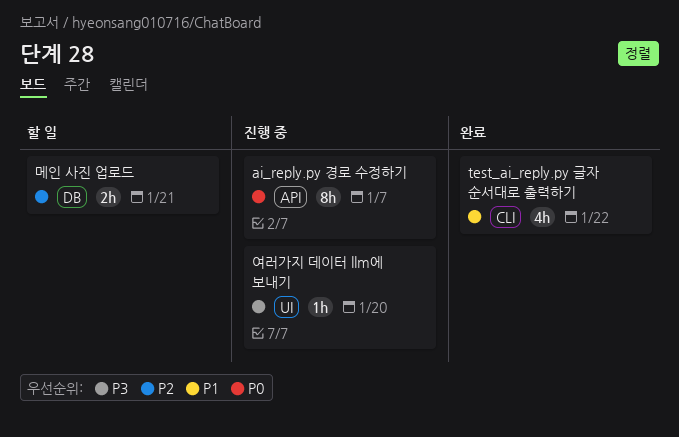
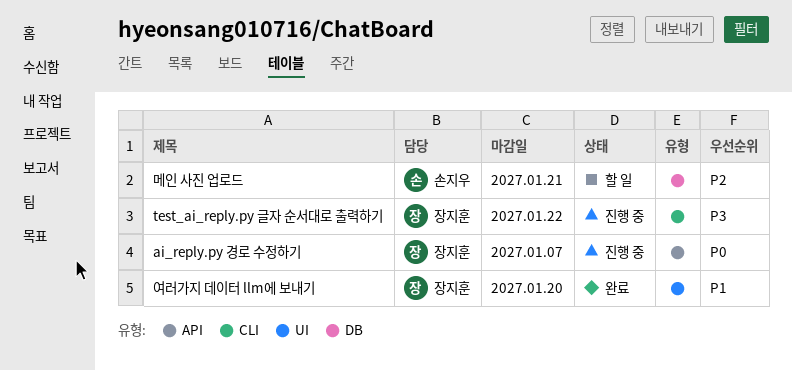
test_ai_reply.py 글자 순서대로 출력하기, status: 완료 -> 진행 중
test_ai_reply.py 글자 순서대로 출력하기, priority: P1 -> P3
여러가지 데이터 llm에 보내기, status: 진행 중 -> 완료
여러가지 데이터 llm에 보내기, priority: P3 -> P1

